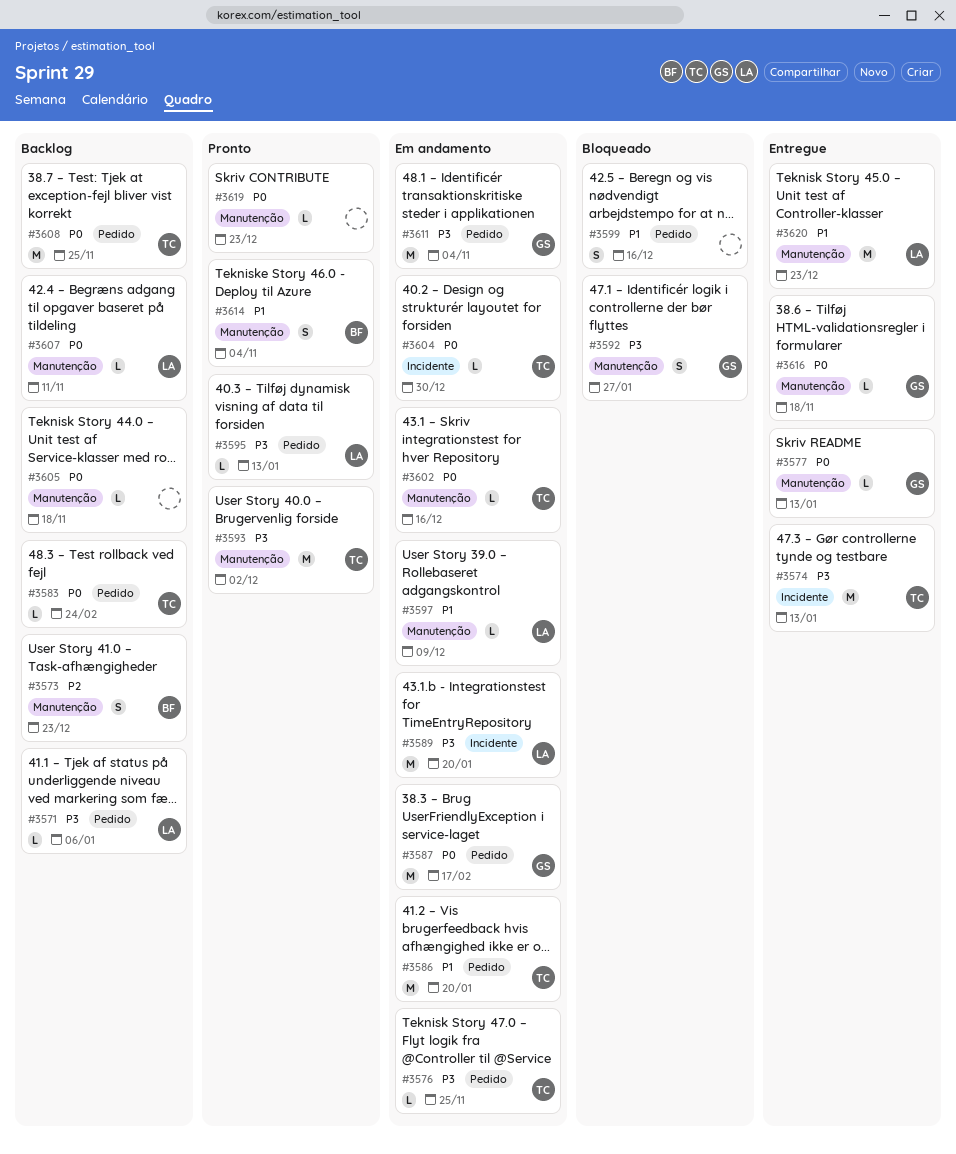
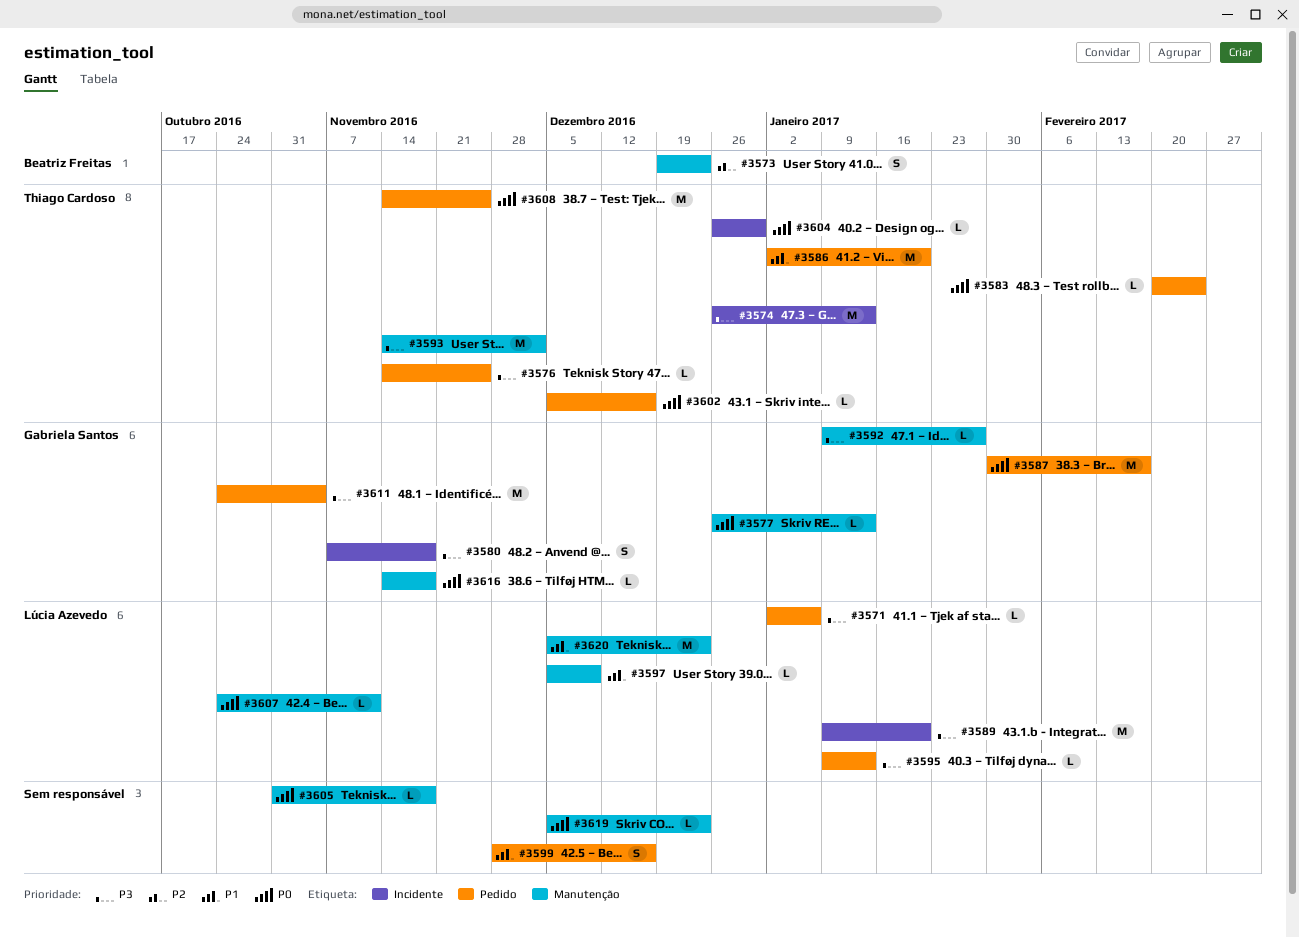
#3580: none -> present
#3592, estimate: S -> L
#3602, label: Manutenção -> Pedido
#3614: present -> none

